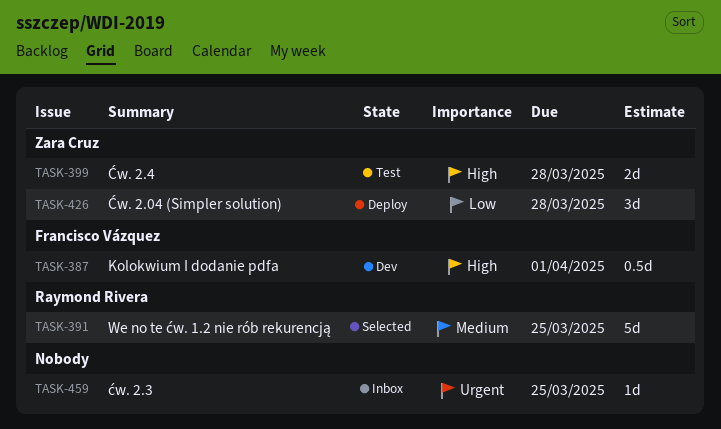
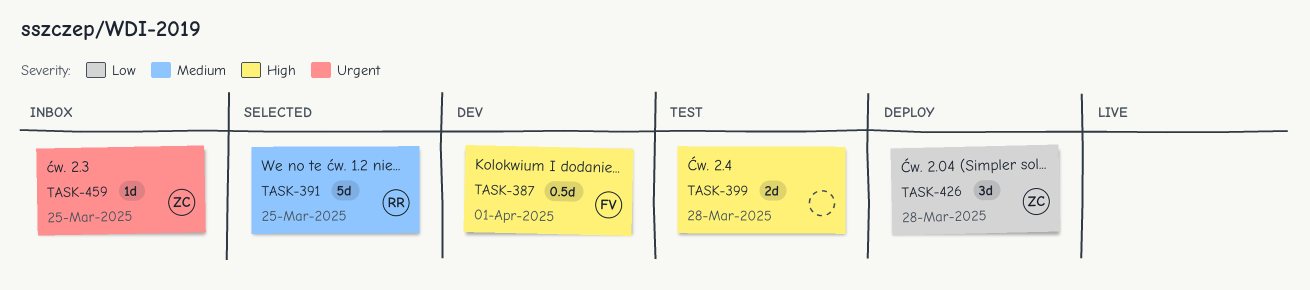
TASK-399, owner: Zara Cruz -> none
TASK-459, owner: none -> Zara Cruz

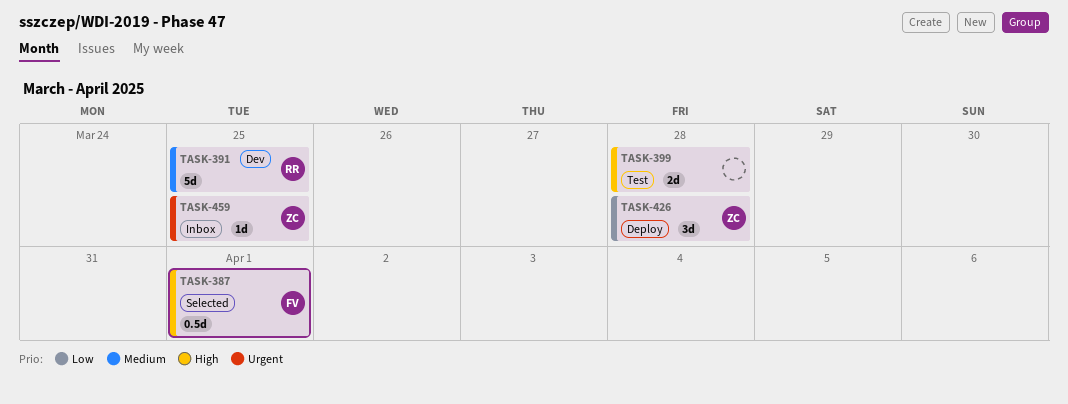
TASK-387, status: Dev -> Selected
TASK-391, status: Selected -> Dev

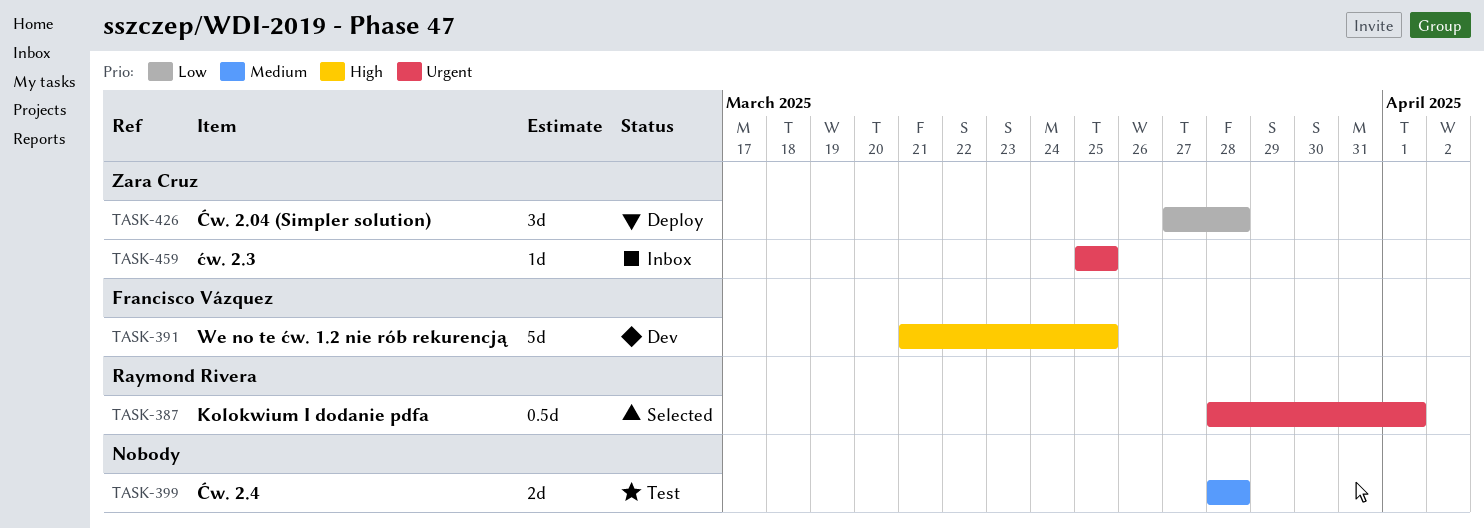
TASK-387, owner: Francisco Vázquez -> Raymond Rivera
TASK-387, priority: High -> Urgent
TASK-391, owner: Raymond Rivera -> Francisco Vázquez
TASK-391, priority: Medium -> High
TASK-399, priority: High -> Medium

